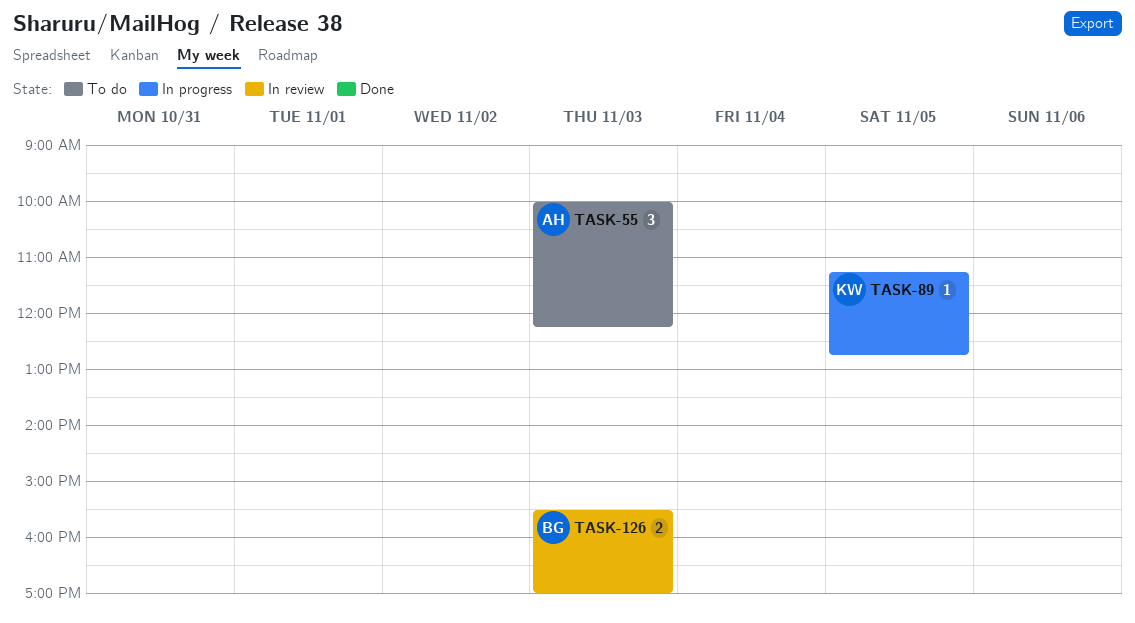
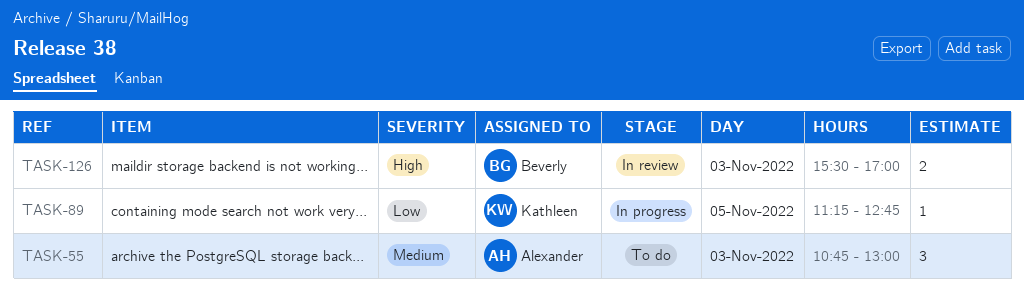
TASK-55, begins: 10:00 -> 10:45
TASK-55, ends: 12:15 -> 13:00

